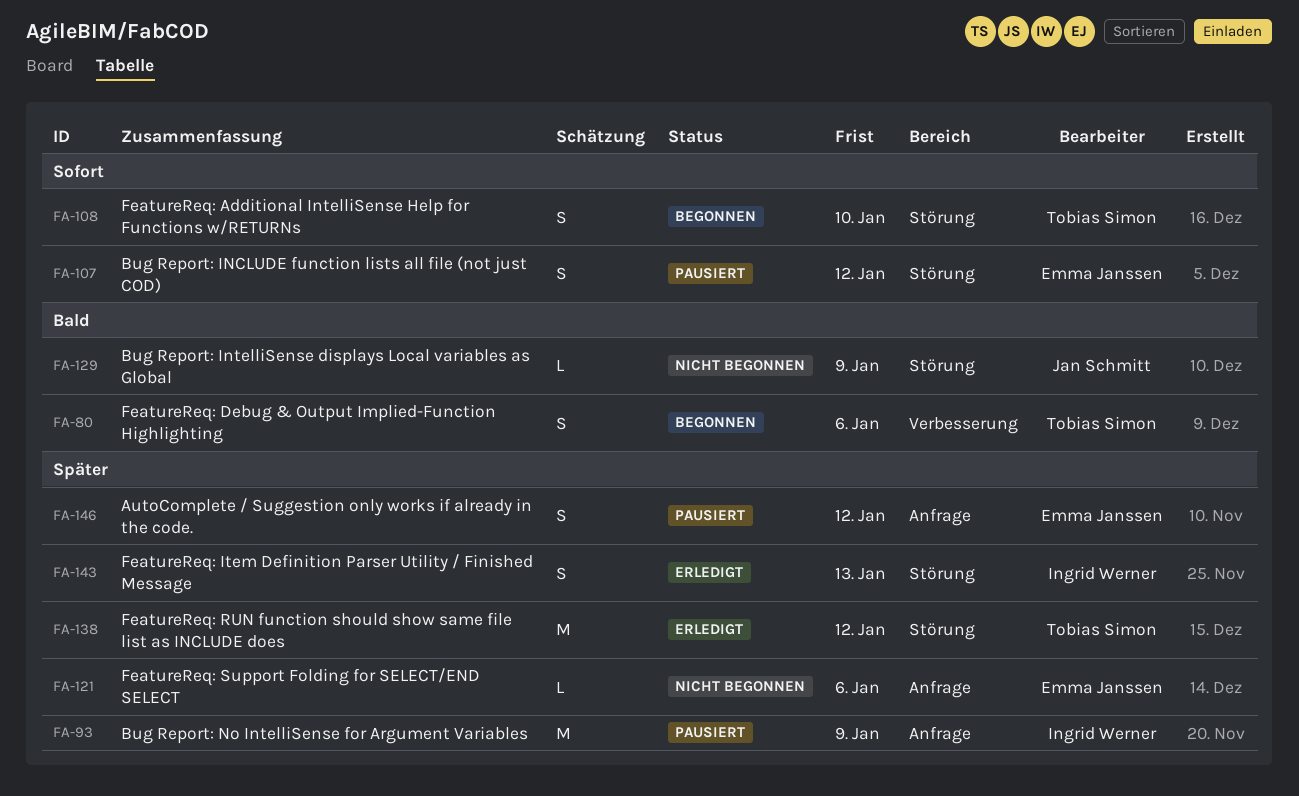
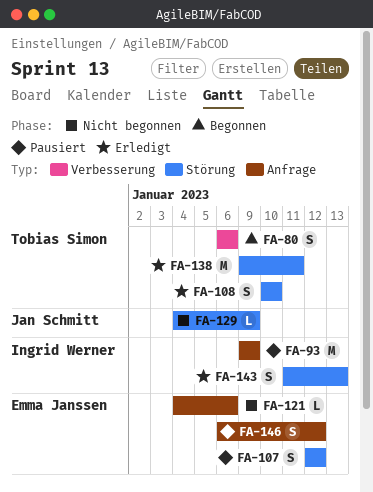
FA-108, status: Begonnen -> Erledigt
FA-138, due: Jan 12 -> Jan 11

